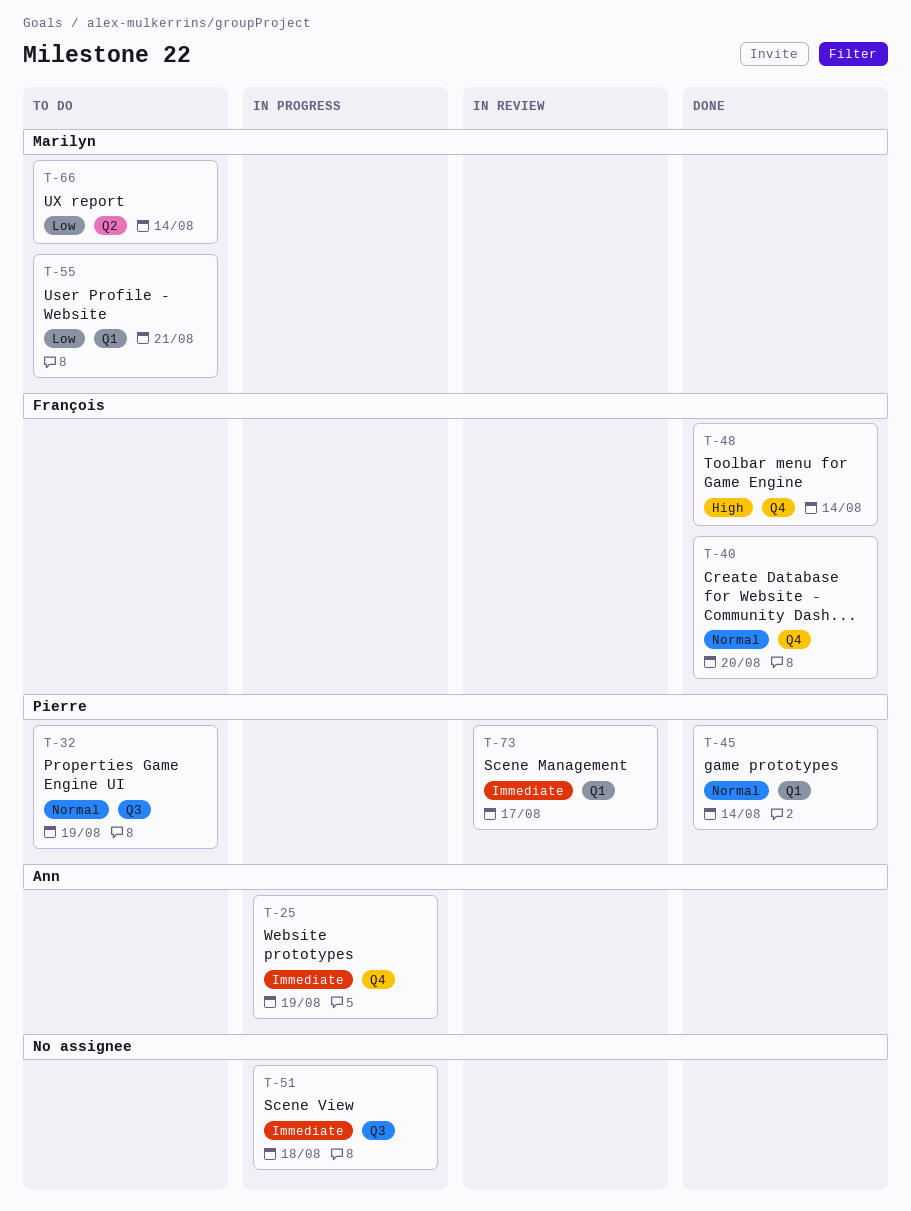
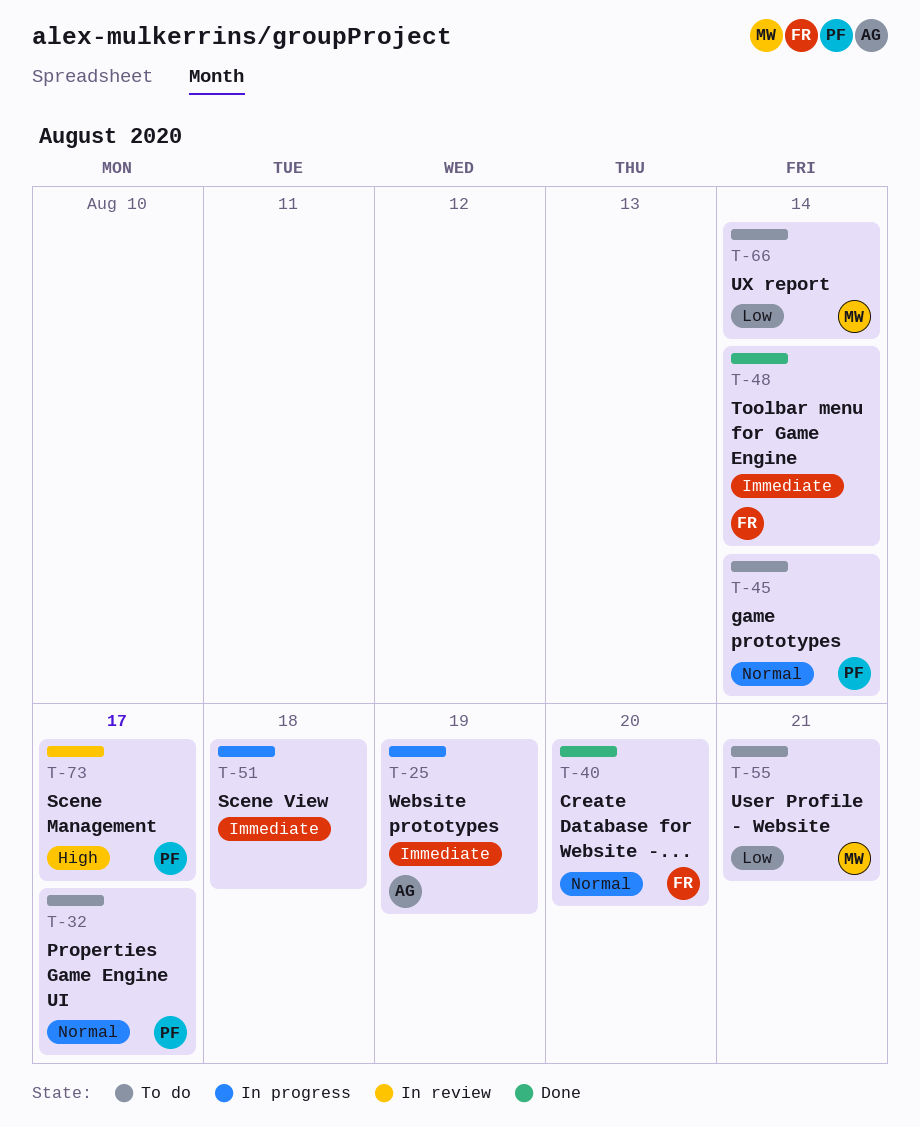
T-32, due: Aug 19 -> Aug 17
T-45, status: Done -> To do
T-48, priority: High -> Immediate
T-73, priority: Immediate -> High

